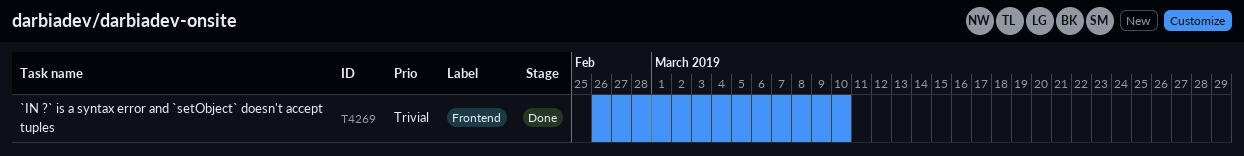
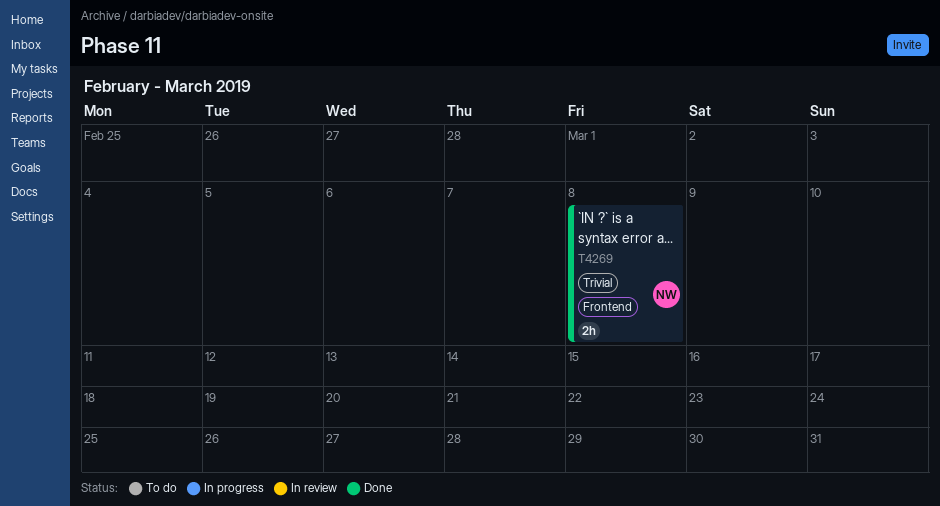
T4269, due: Mar 10 -> Mar 8

